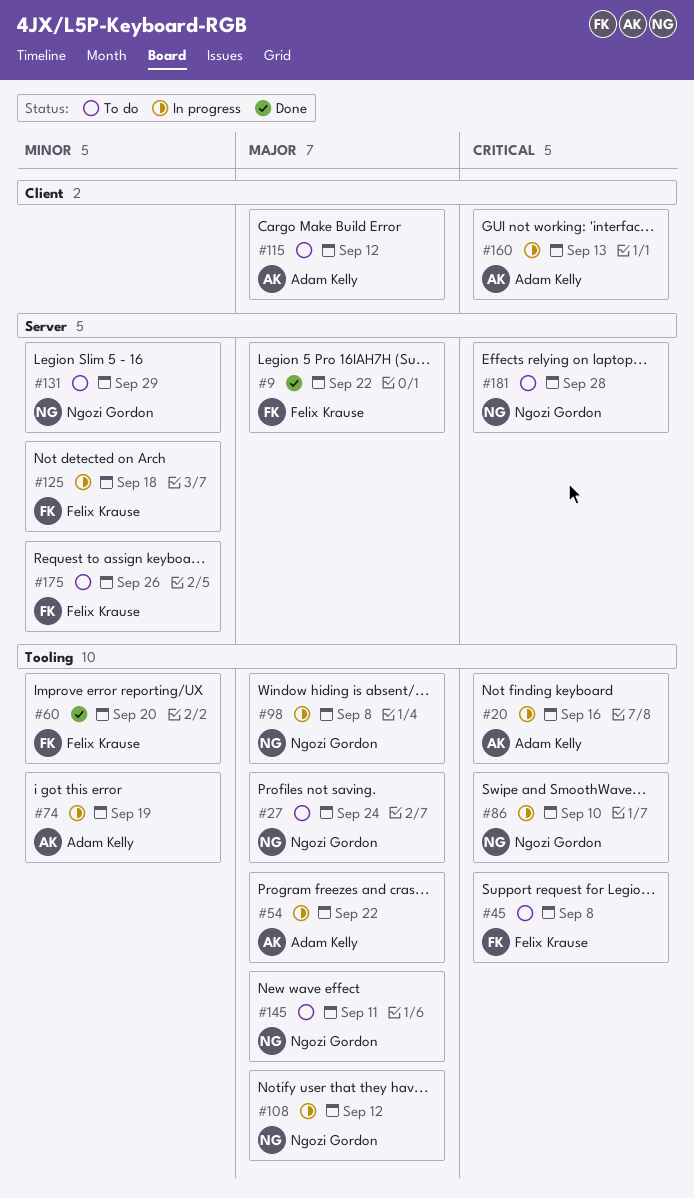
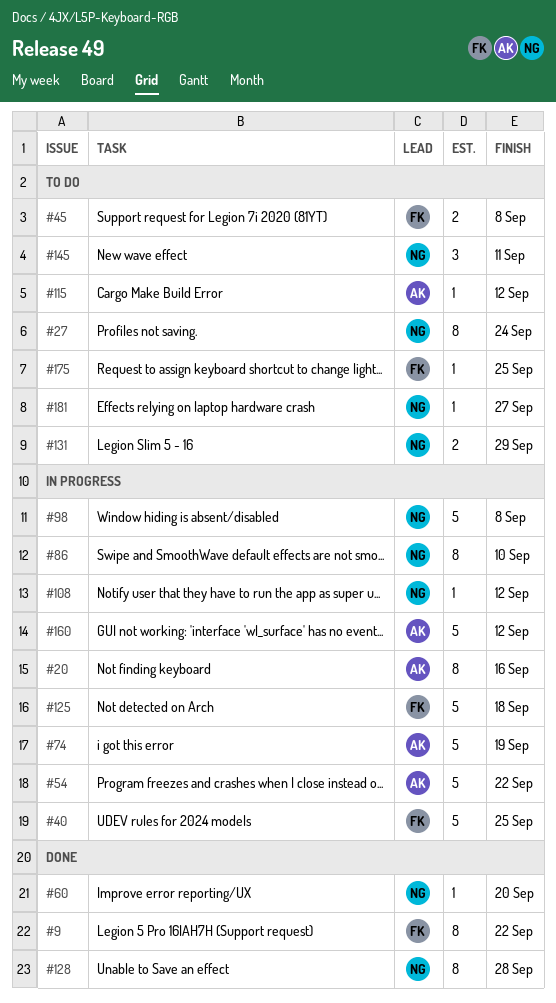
#40: none -> present
#60, owner: Felix Krause -> Ngozi Gordon
#128: none -> present
#160, due: Sep 13 -> Sep 12
#175, due: Sep 26 -> Sep 25
#181, due: Sep 28 -> Sep 27

